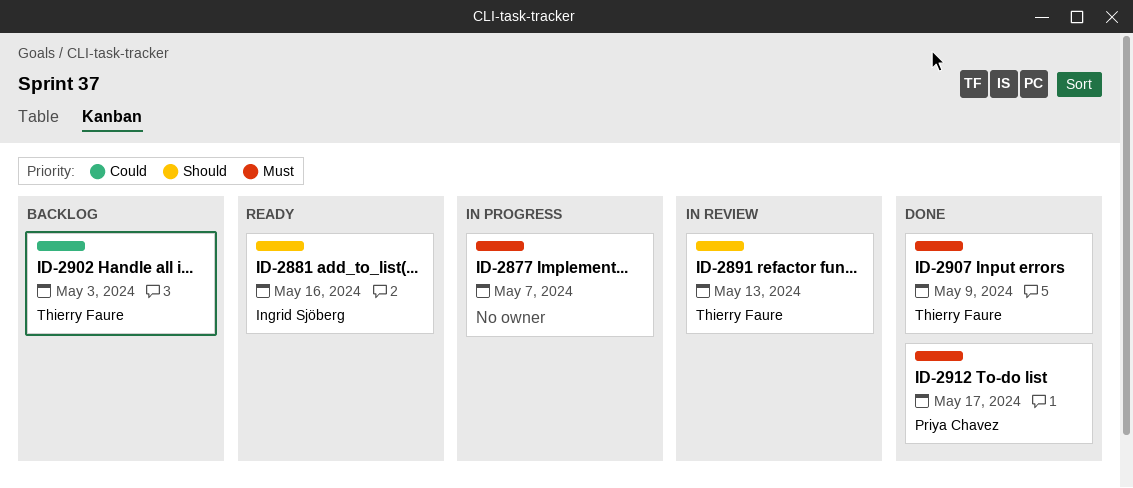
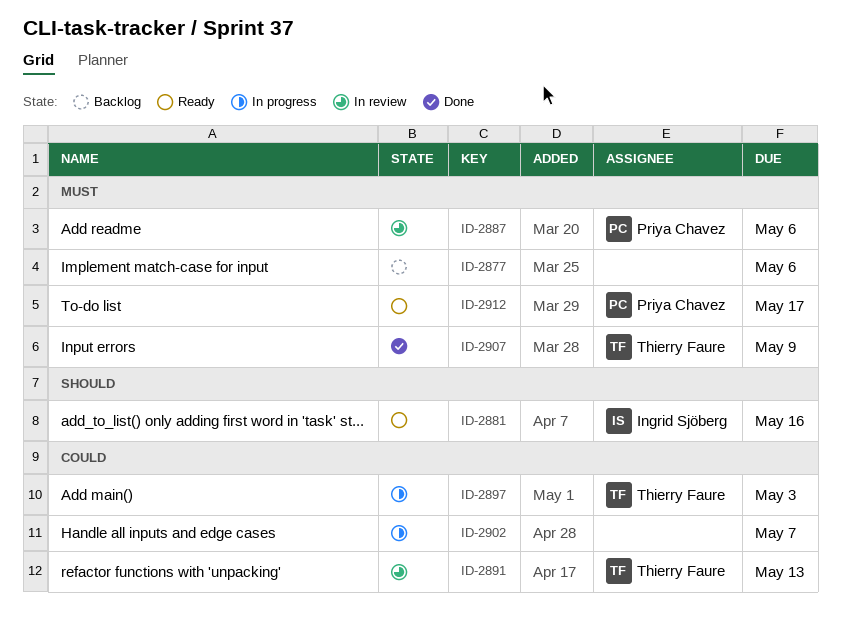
ID-2877, status: In progress -> Backlog
ID-2877, due: May 7 -> May 6
ID-2887: none -> present
ID-2891, priority: Should -> Could
ID-2897: none -> present
ID-2902, status: Backlog -> In progress
ID-2902, owner: Thierry Faure -> none
ID-2902, due: May 3 -> May 7
ID-2912, status: Done -> Ready

